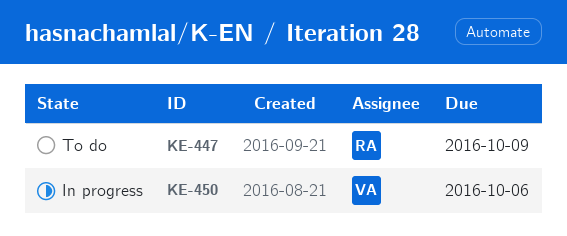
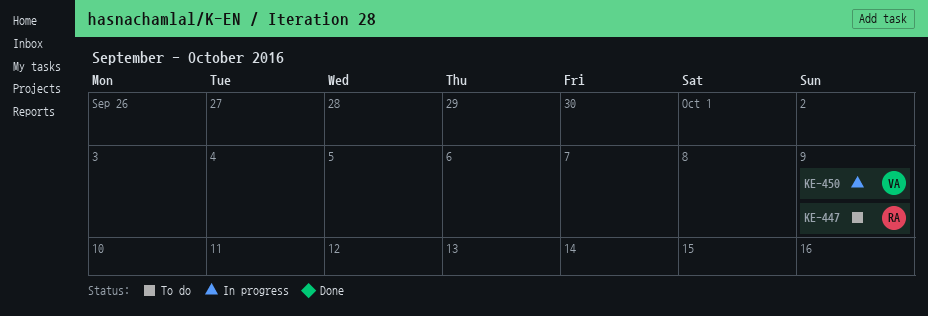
KE-450, due: Oct 6 -> Oct 9

